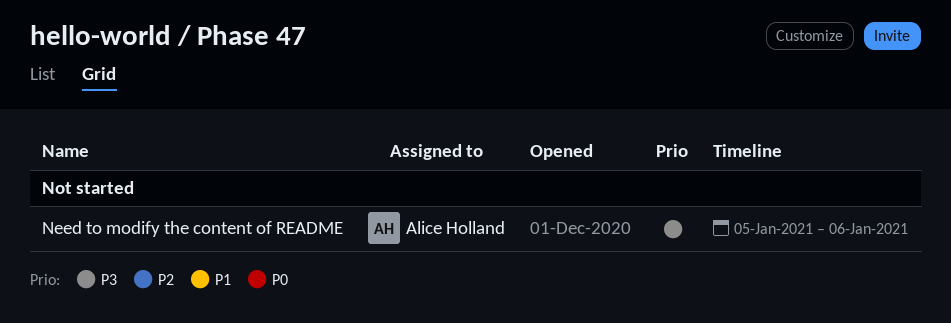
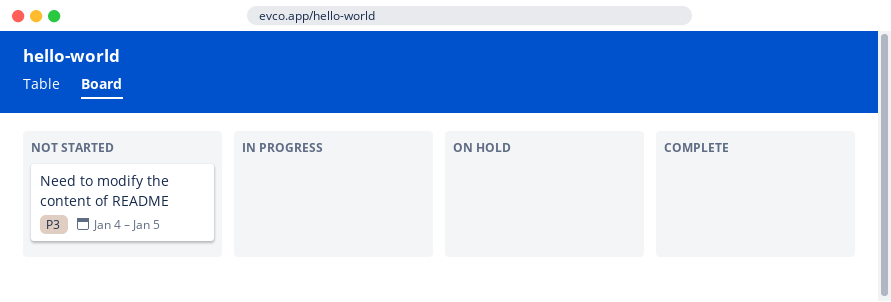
Need to modify the content of README, start: Jan 5 -> Jan 4
Need to modify the content of README, due: Jan 6 -> Jan 5

